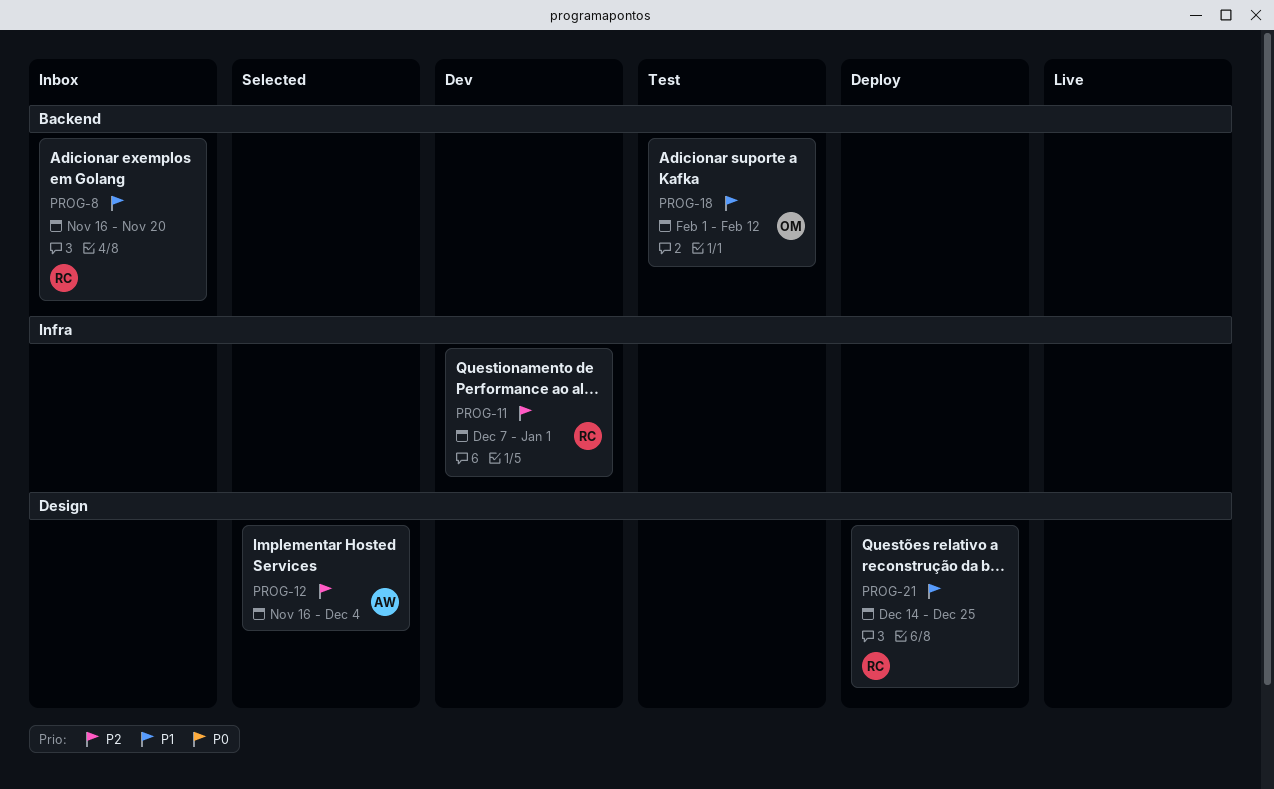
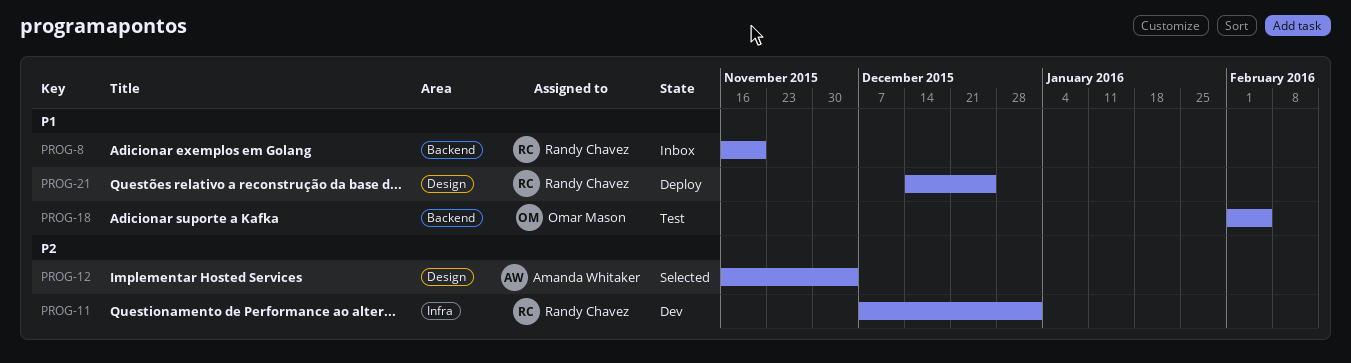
PROG-18, due: Feb 12 -> Feb 5

